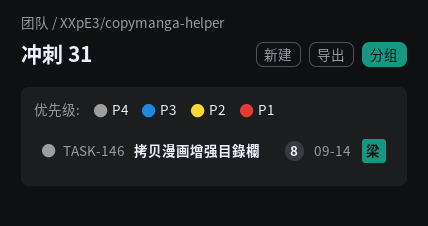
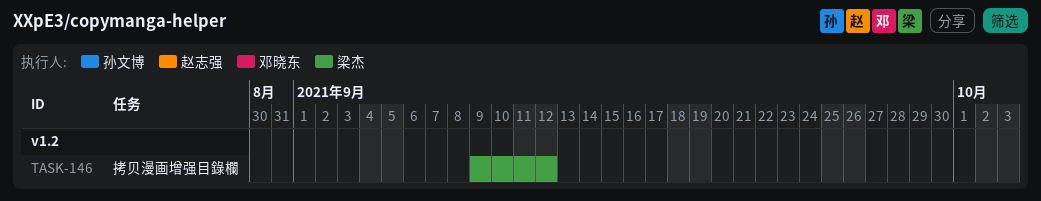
TASK-146, due: Sep 14 -> Sep 12

